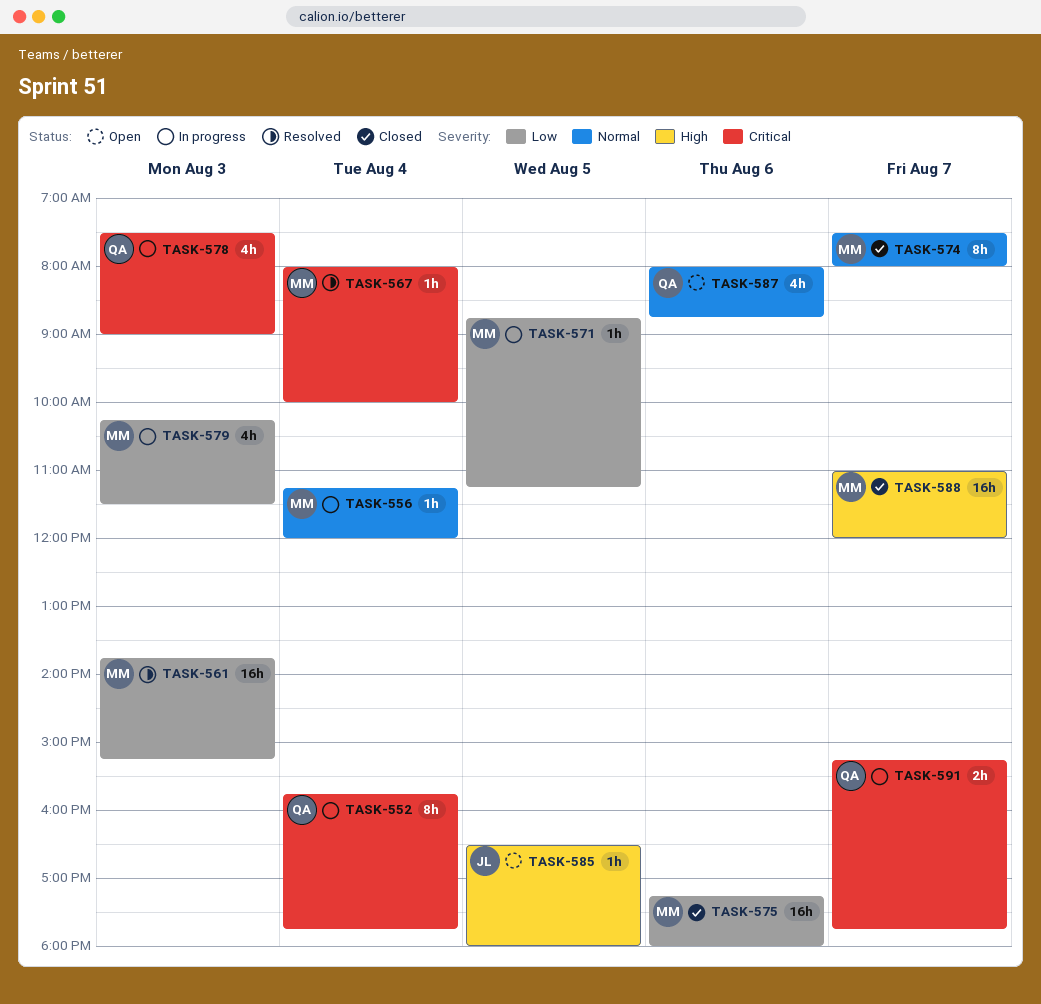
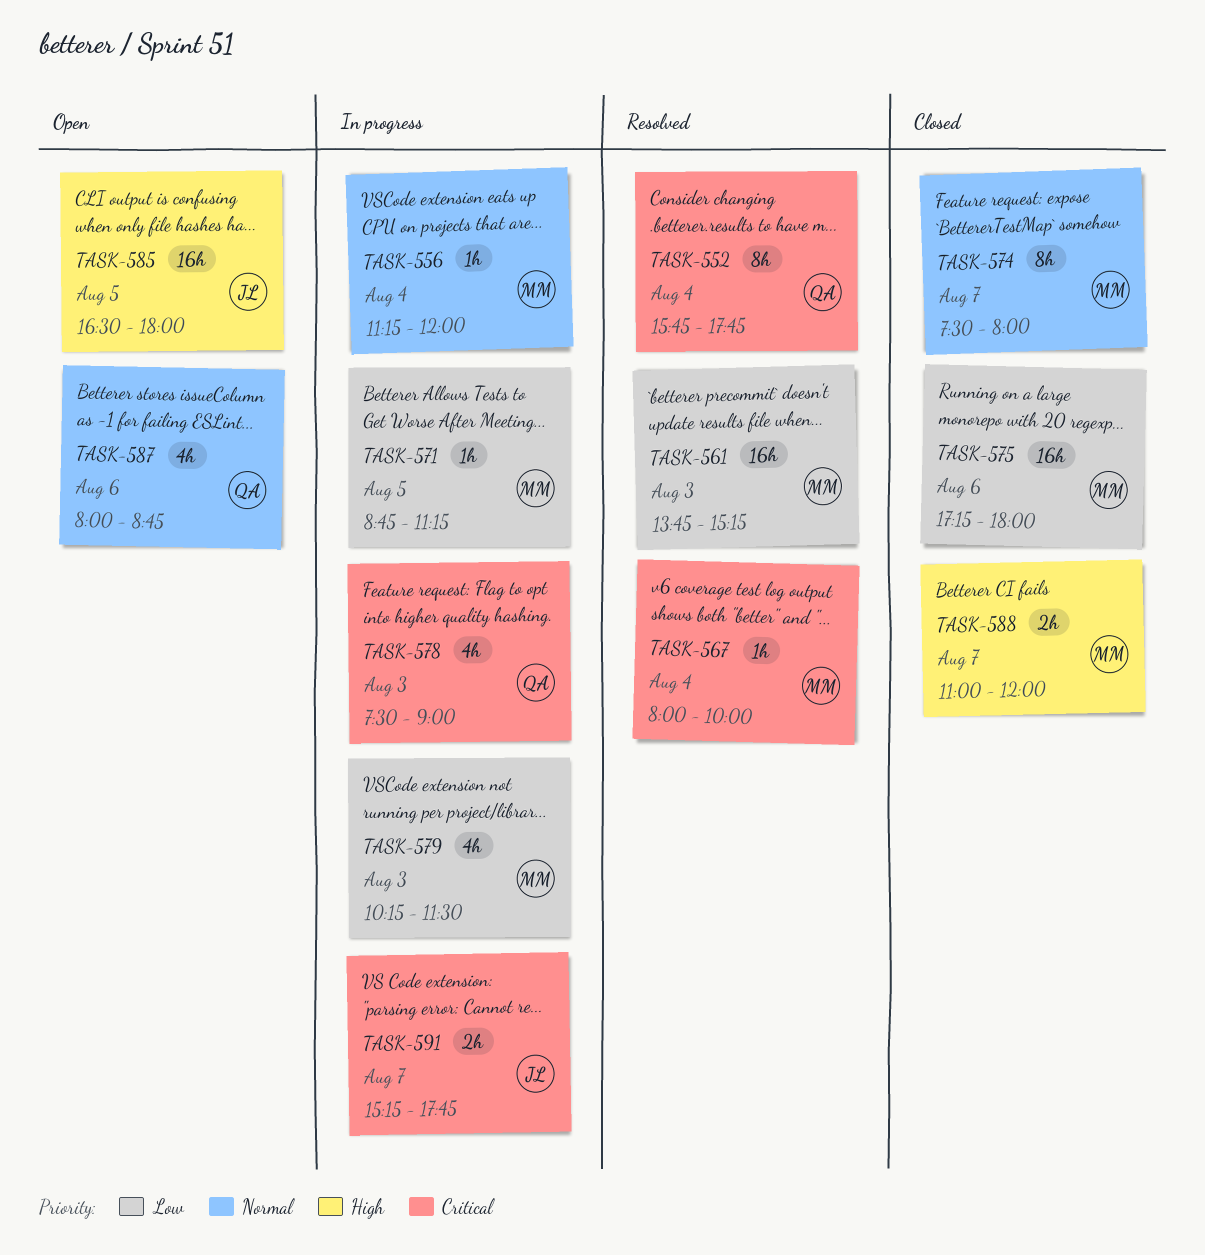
TASK-552, status: In progress -> Resolved
TASK-585, estimate: 1h -> 16h
TASK-588, estimate: 16h -> 2h
TASK-591, owner: QA -> JL

